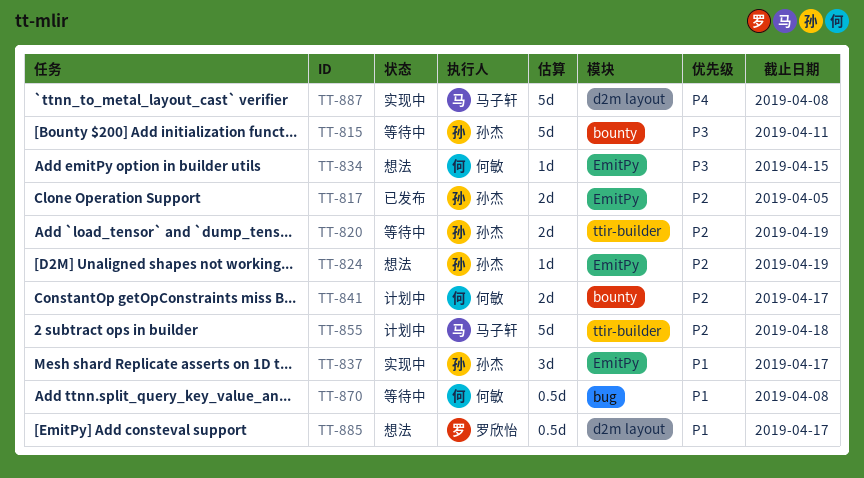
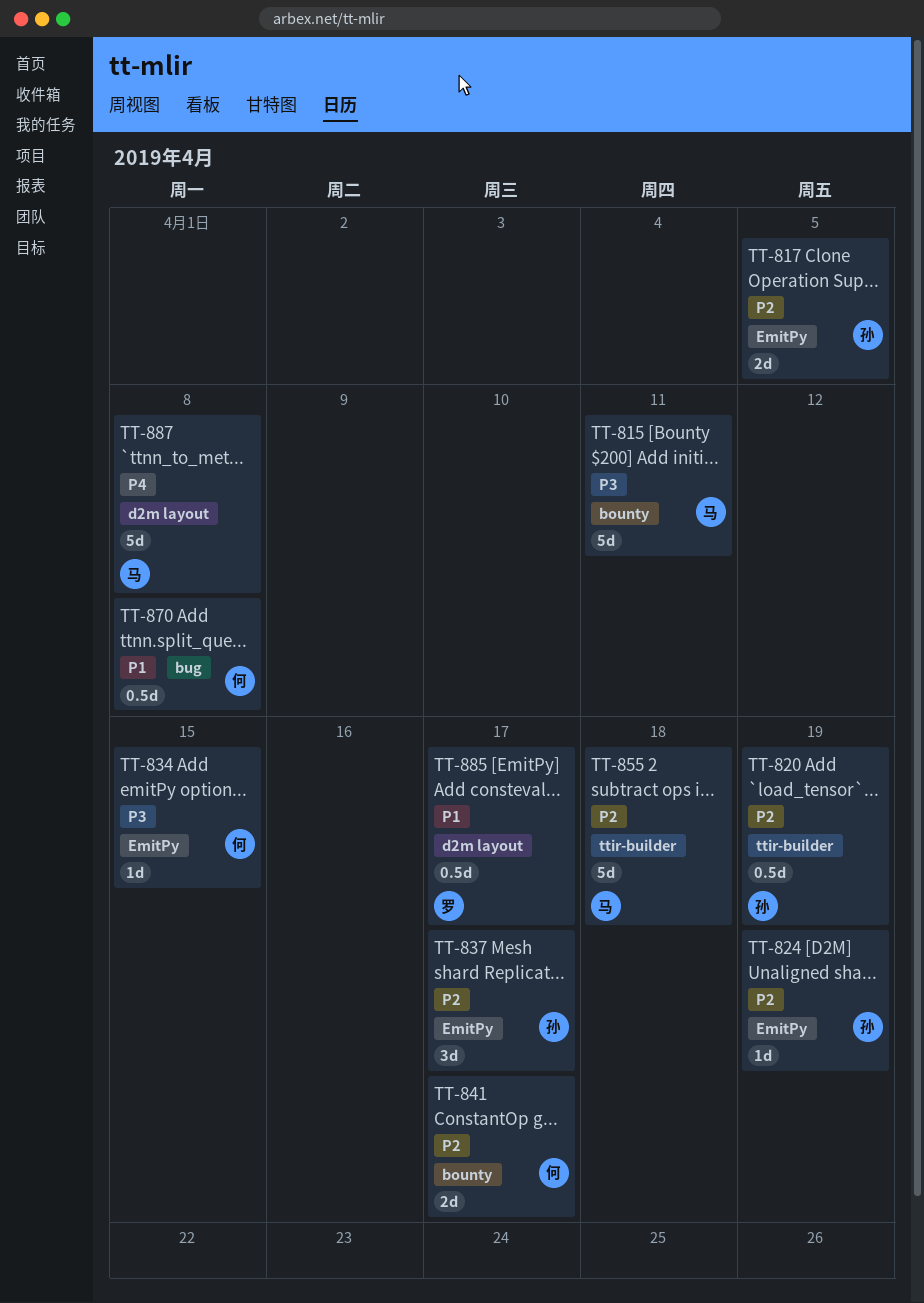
TT-815, owner: 孙杰 -> 马子轩
TT-820, estimate: 2d -> 0.5d
TT-837, priority: P1 -> P2

